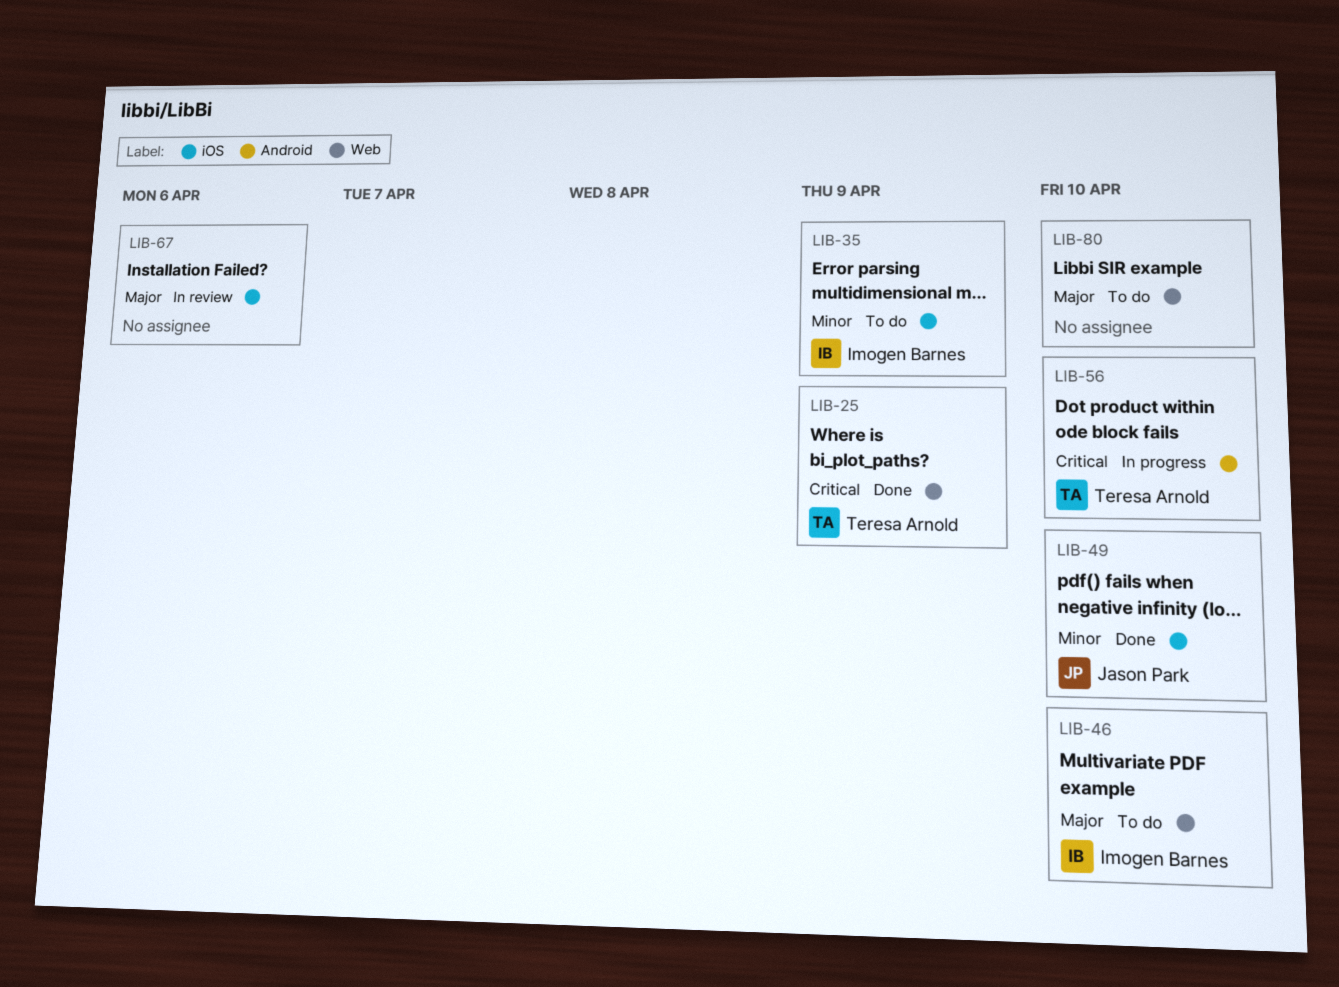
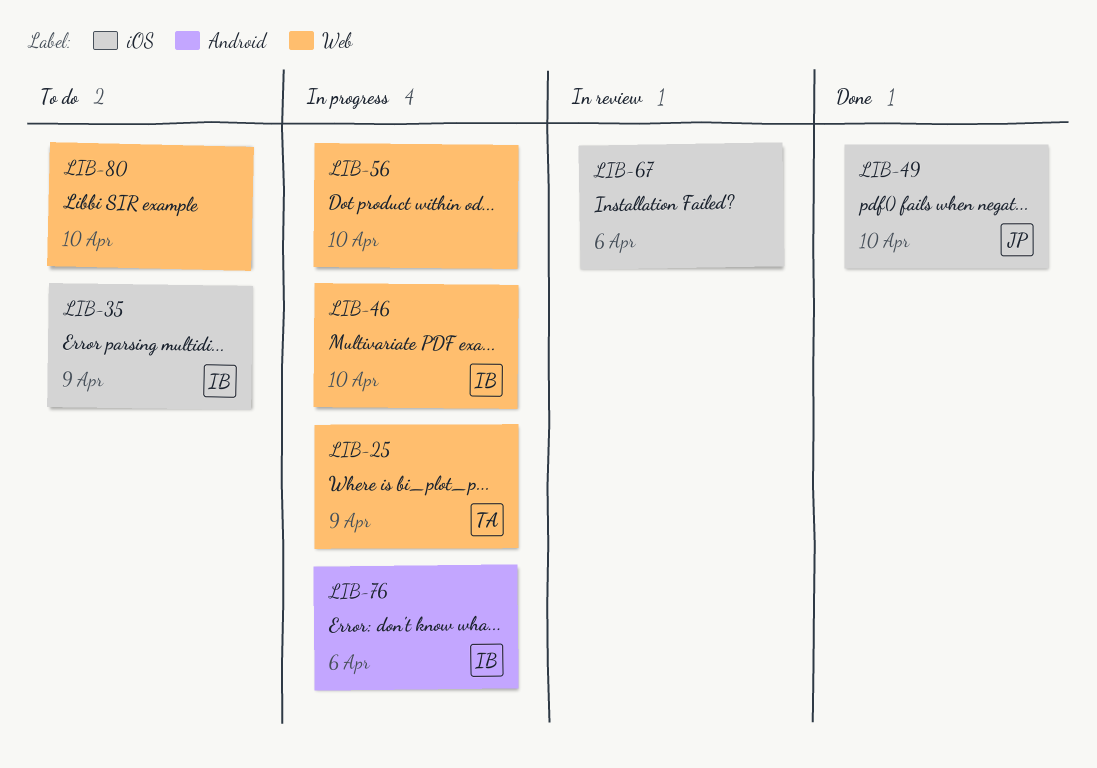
LIB-25, status: Done -> In progress
LIB-46, status: To do -> In progress
LIB-56, owner: Teresa Arnold -> none
LIB-56, label: Android -> Web
LIB-76: none -> present

